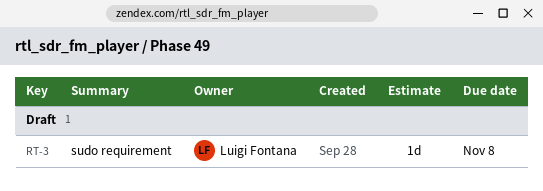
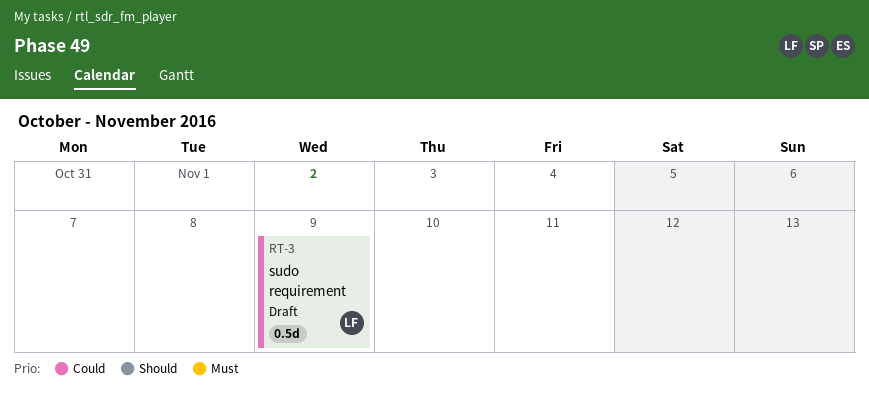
RT-3, estimate: 1d -> 0.5d
RT-3, due: Nov 8 -> Nov 9

